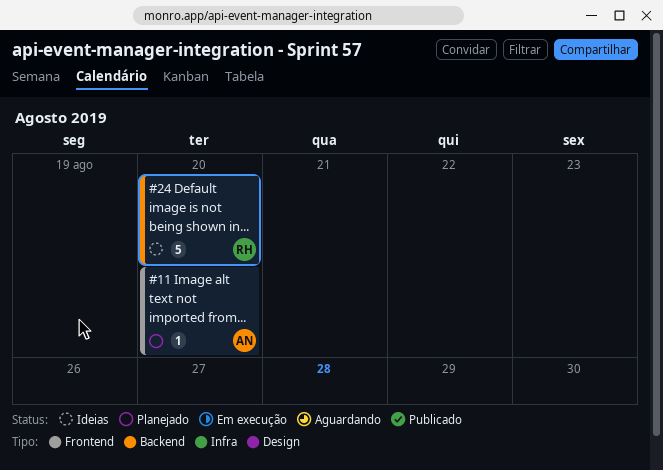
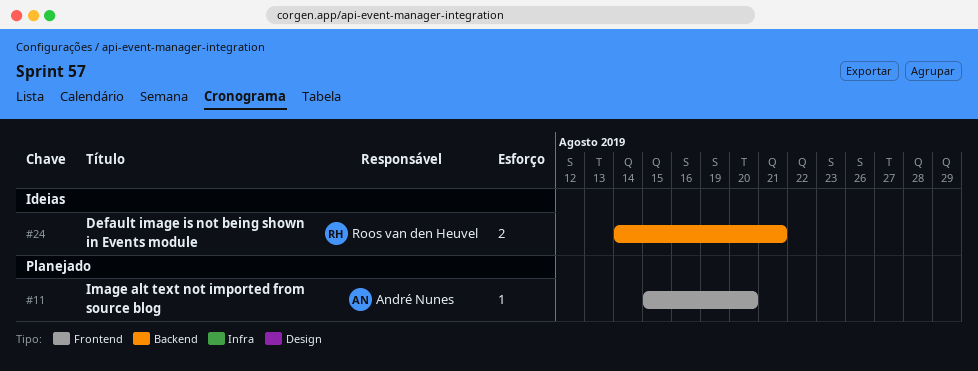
#24, estimate: 5 -> 2
#24, due: Aug 20 -> Aug 21

